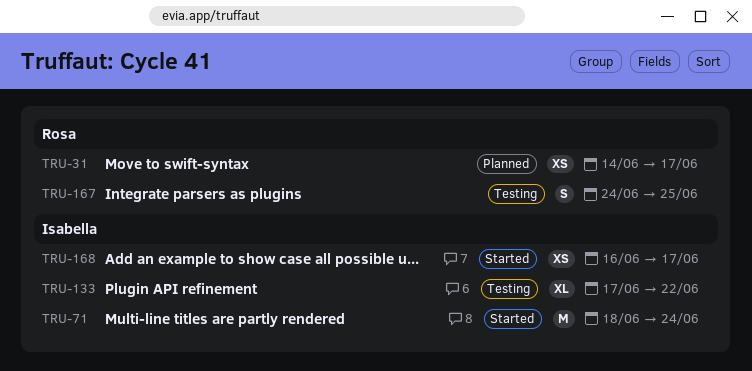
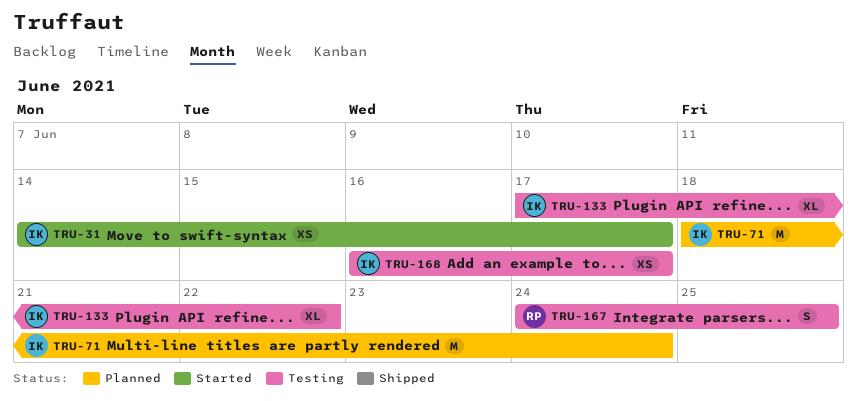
TRU-31, status: Planned -> Started
TRU-31, owner: Rosa -> Isabella
TRU-71, status: Started -> Planned
TRU-168, status: Started -> Testing

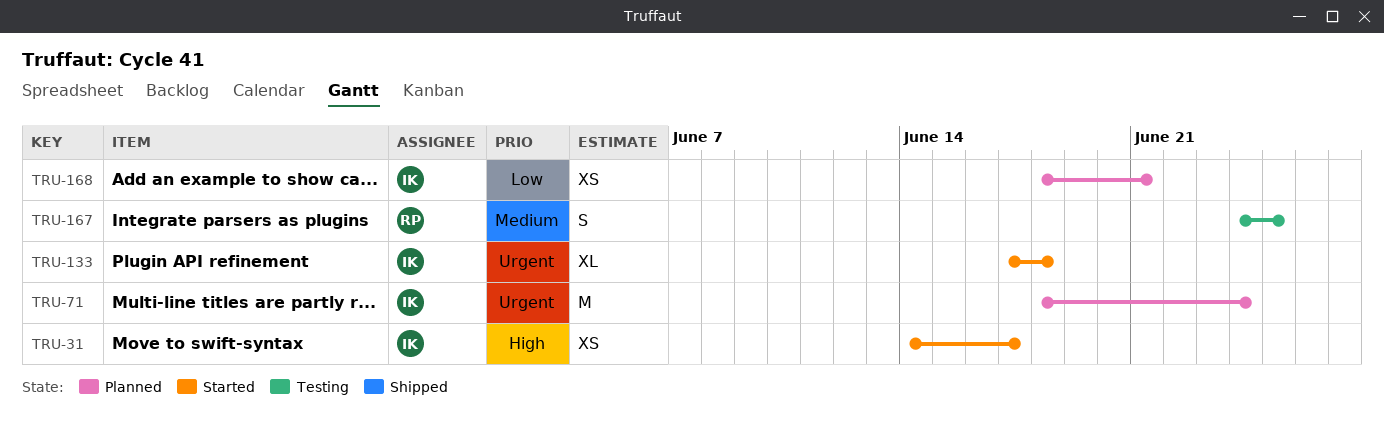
TRU-133, status: Testing -> Started
TRU-133, due: Jun 22 -> Jun 18
TRU-168, status: Testing -> Planned
TRU-168, start: Jun 16 -> Jun 18
TRU-168, due: Jun 17 -> Jun 21

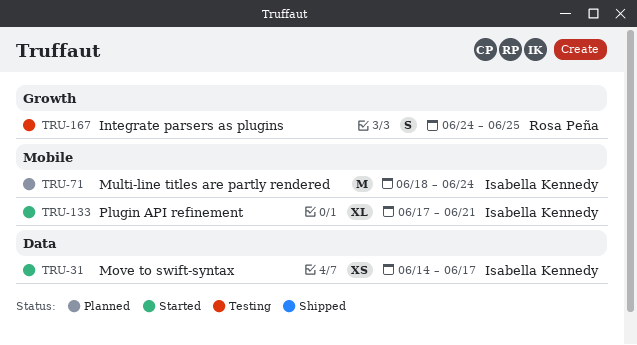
TRU-133, due: Jun 18 -> Jun 21
TRU-168: present -> none

